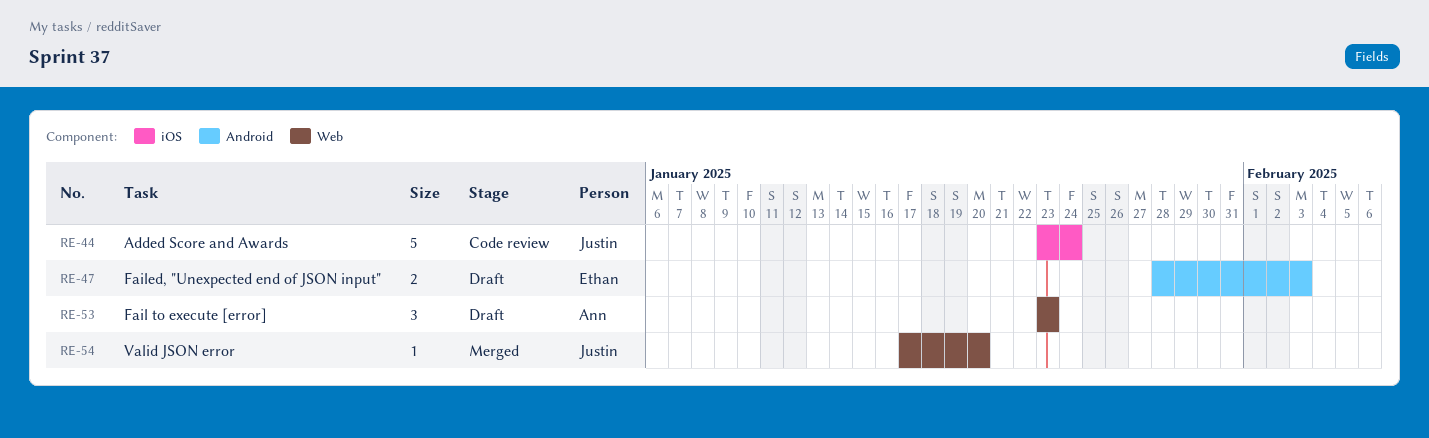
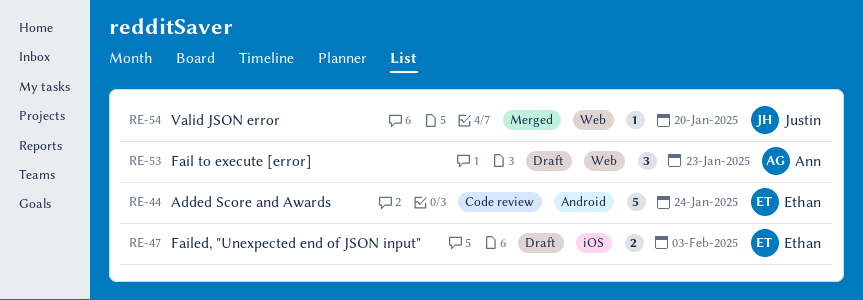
RE-44, owner: Justin -> Ethan
RE-44, label: iOS -> Android
RE-47, label: Android -> iOS

